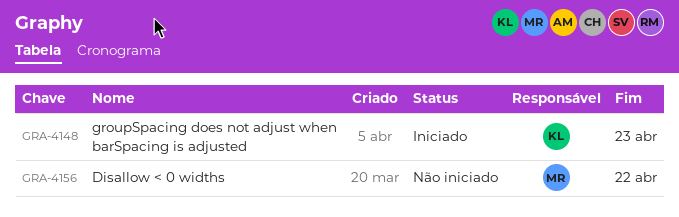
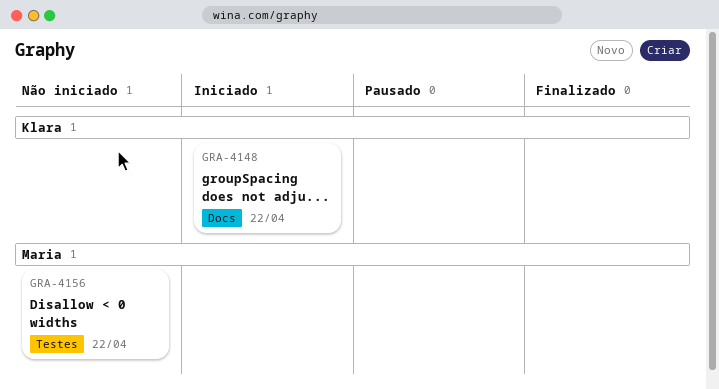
GRA-4148, due: Apr 23 -> Apr 22

